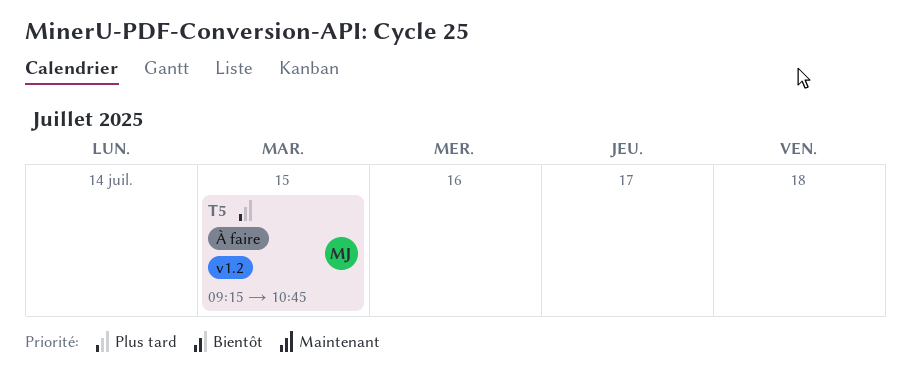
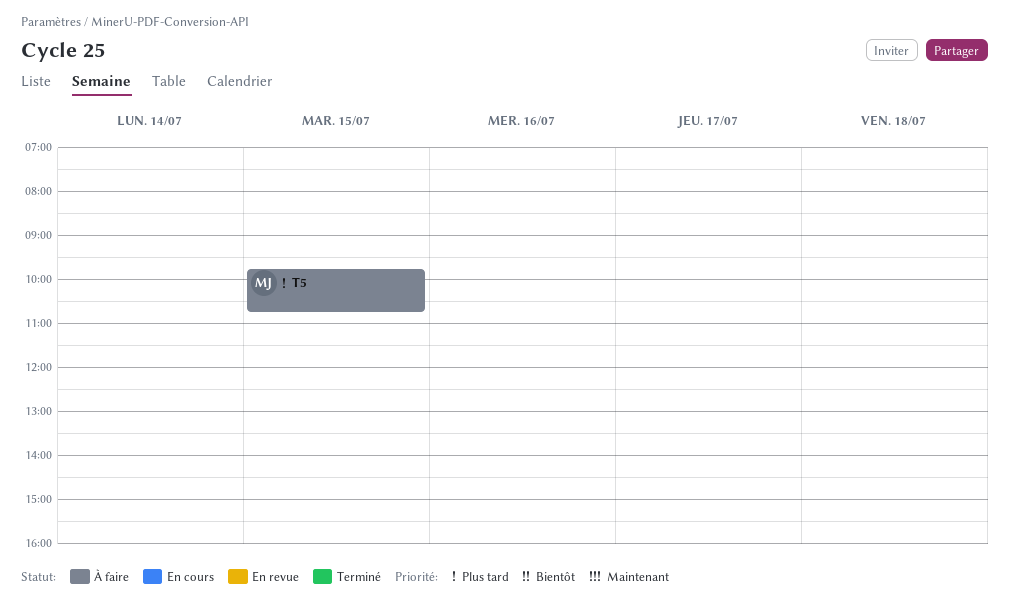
T5, begins: 09:15 -> 09:45

